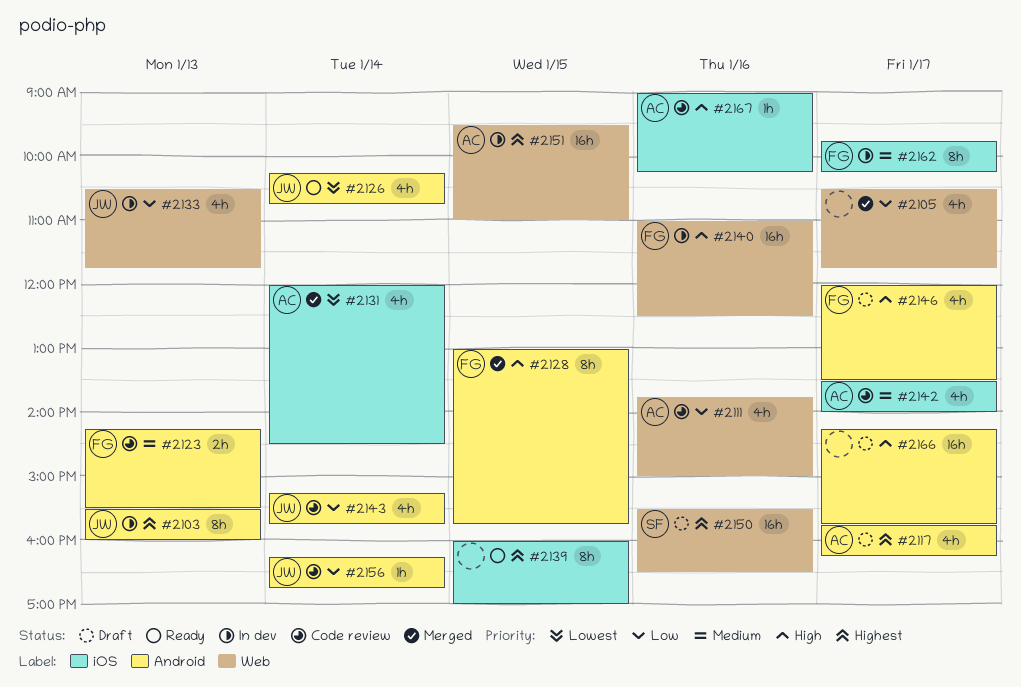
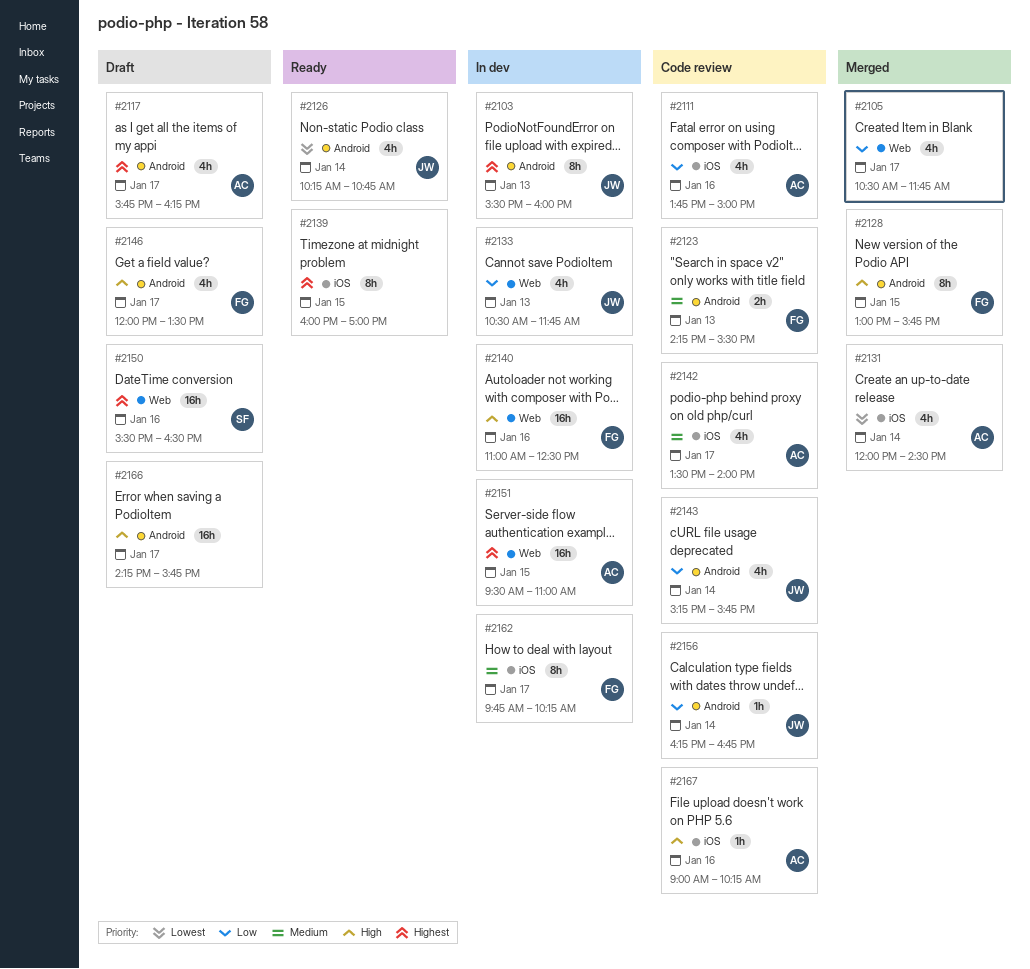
#2111, label: Web -> iOS

